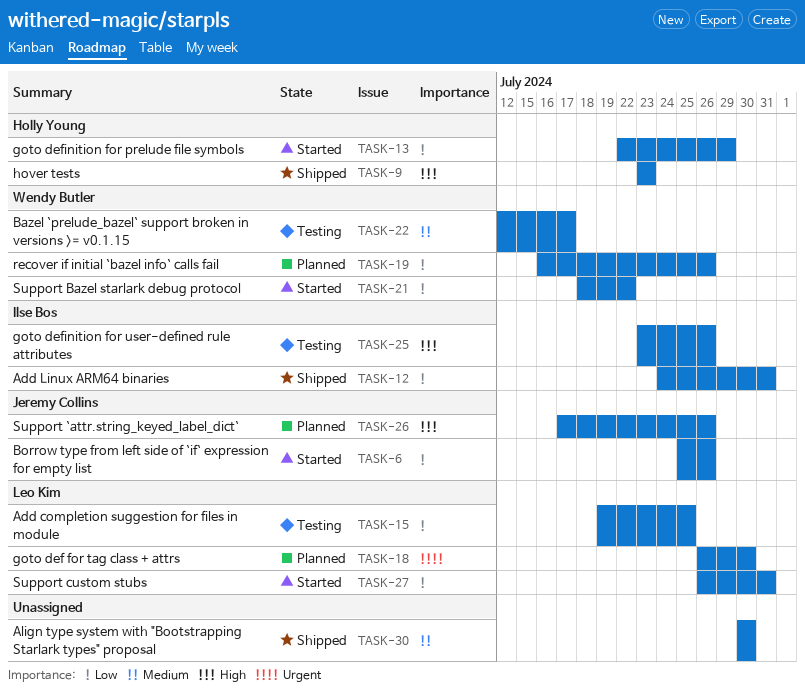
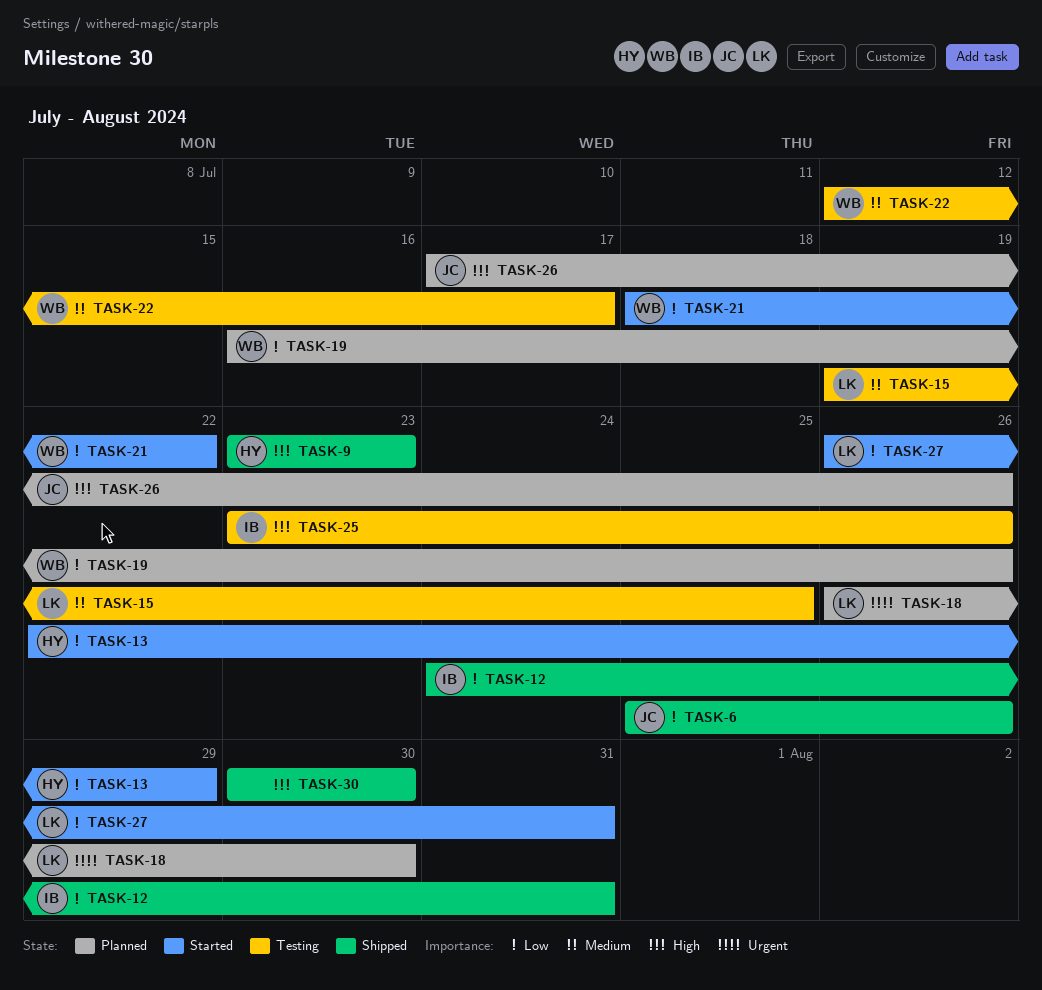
TASK-6, status: Started -> Shipped
TASK-15, priority: Low -> Medium
TASK-30, priority: Medium -> High

